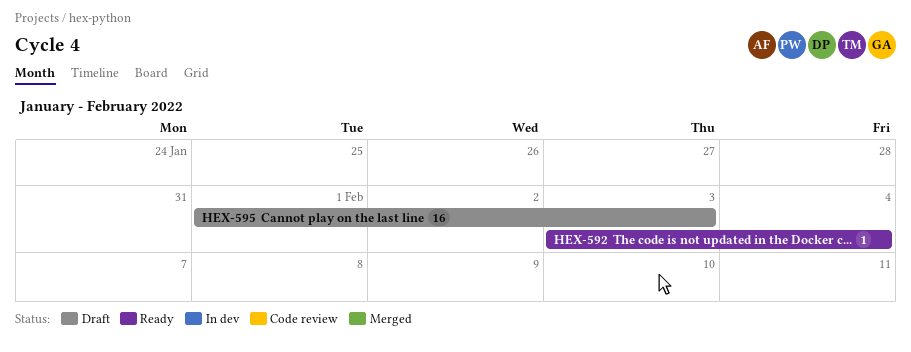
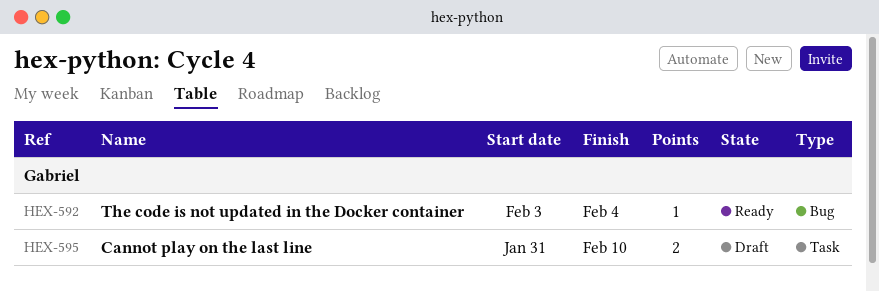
HEX-595, estimate: 16 -> 2
HEX-595, start: Feb 1 -> Jan 31
HEX-595, due: Feb 3 -> Feb 10

